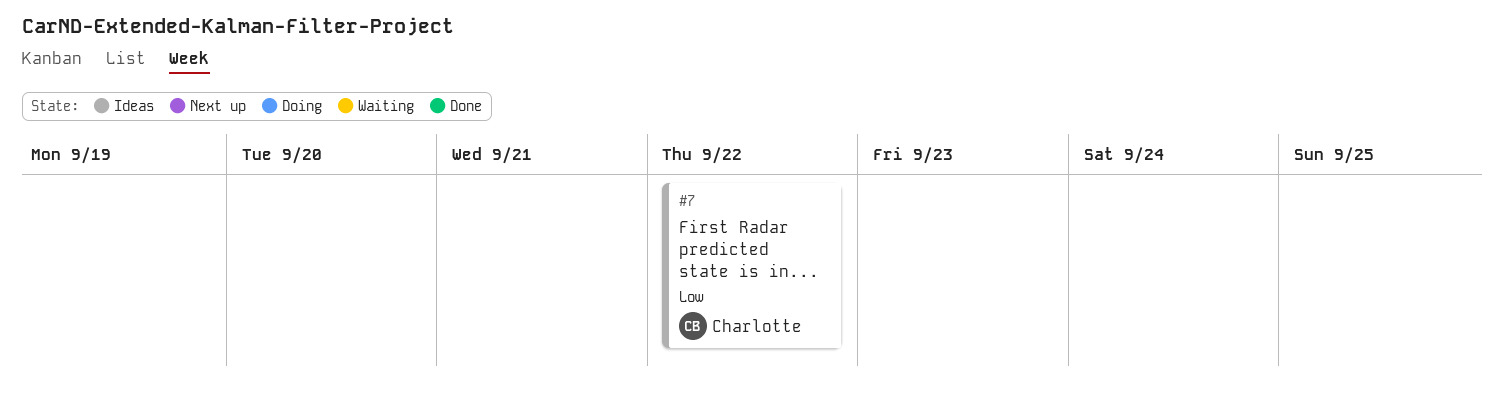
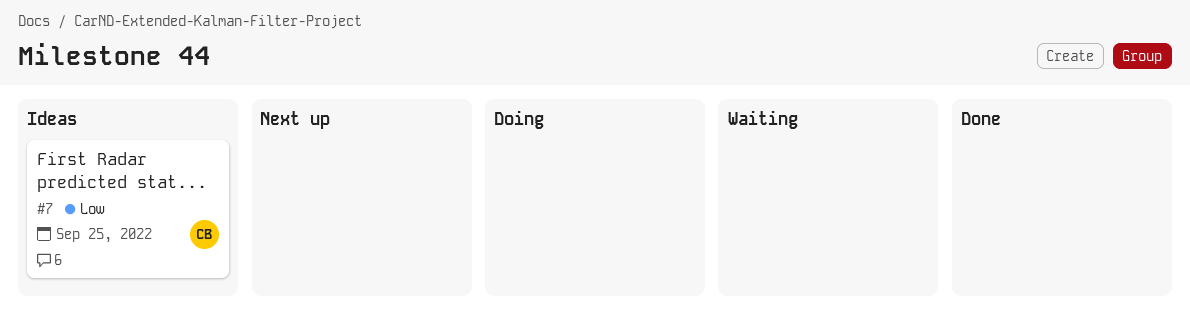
#7, due: Sep 22 -> Sep 25

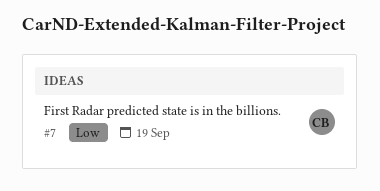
#7, due: Sep 25 -> Sep 19

